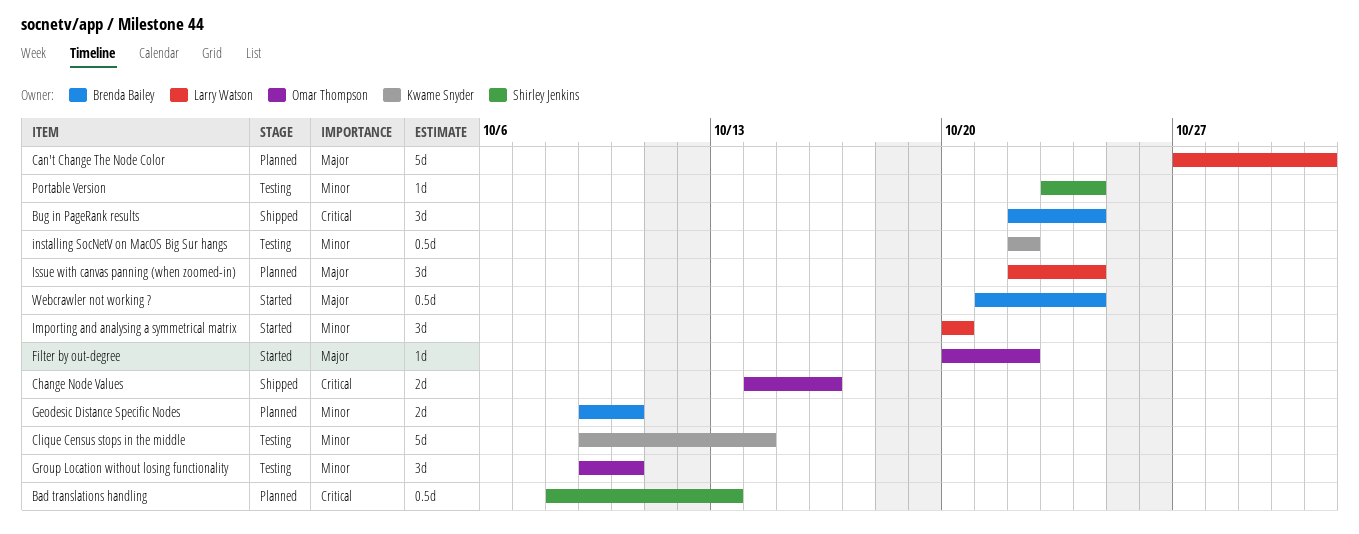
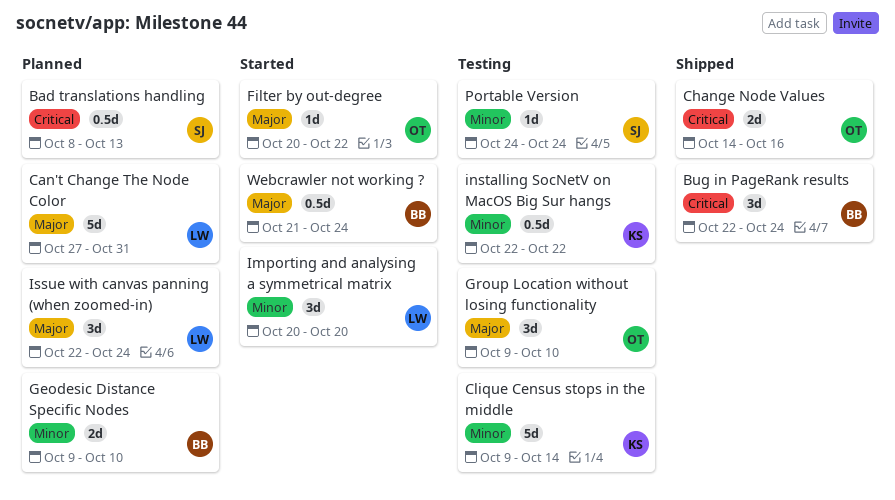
Group Location without losing functionality, priority: Minor -> Major
Portable Version, start: Oct 23 -> Oct 24

